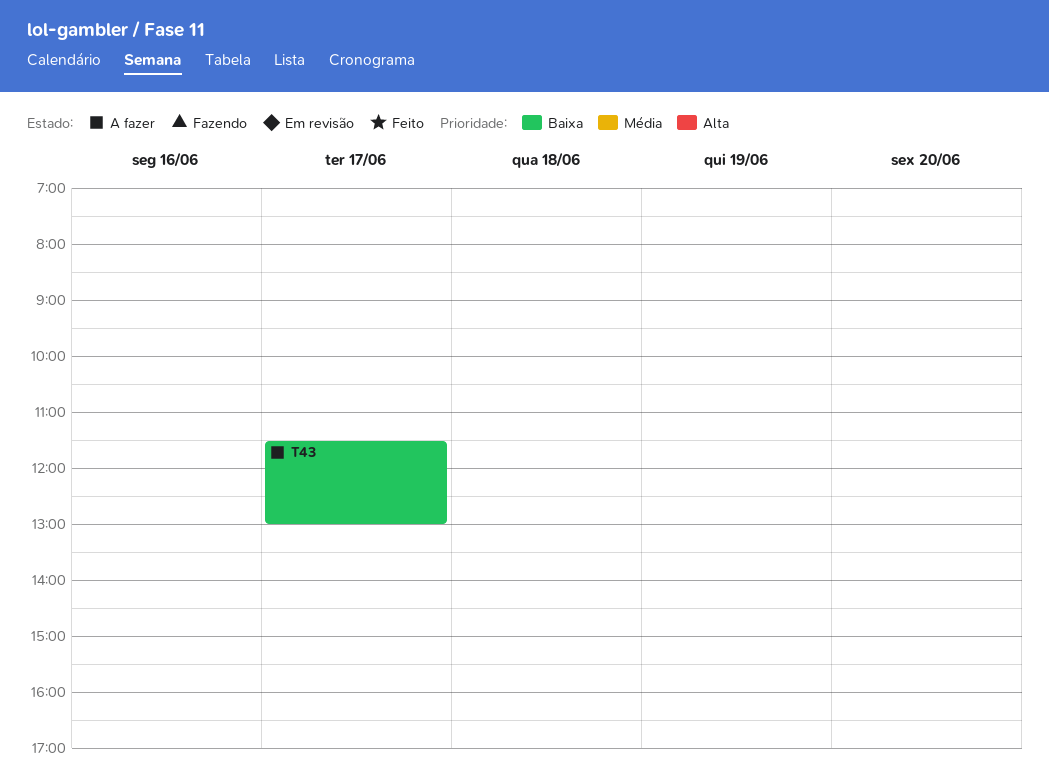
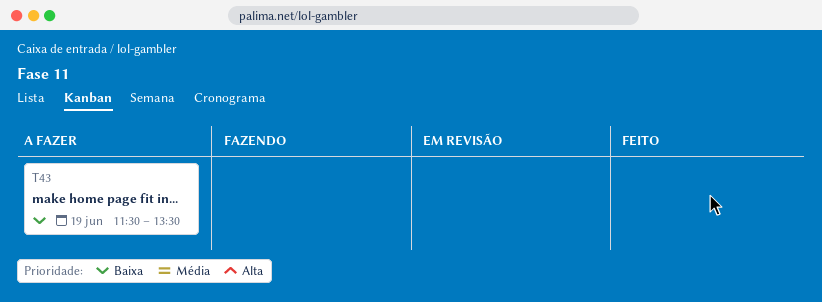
T43, day: Jun 17 -> Jun 19
T43, ends: 13:00 -> 13:30

